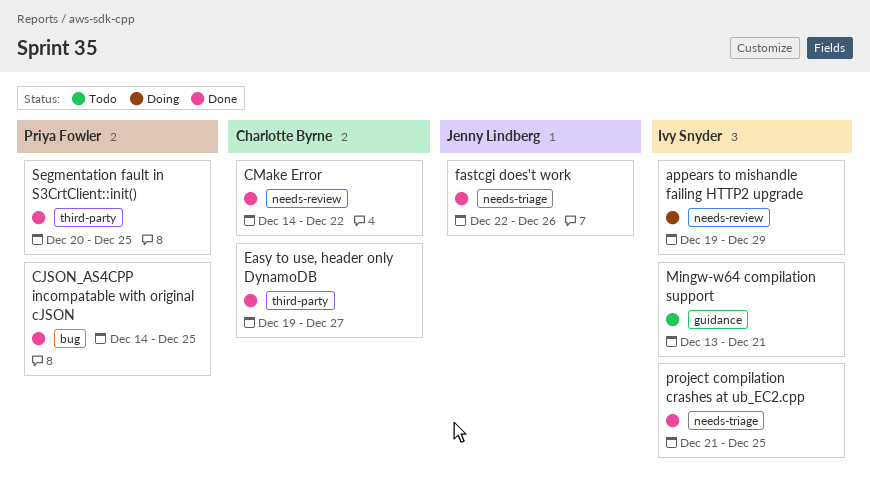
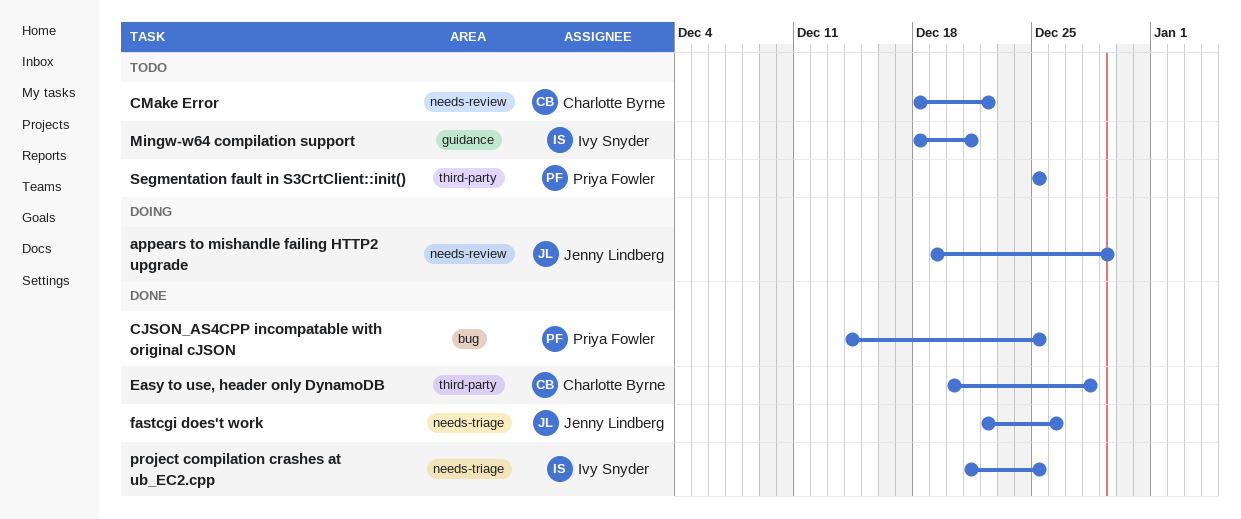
appears to mishandle failing HTTP2 upgrade, owner: Ivy Snyder -> Jenny Lindberg
CMake Error, status: Done -> Todo
CMake Error, start: Dec 14 -> Dec 18
Easy to use, header only DynamoDB, start: Dec 19 -> Dec 20
Easy to use, header only DynamoDB, due: Dec 27 -> Dec 28
Mingw-w64 compilation support, start: Dec 13 -> Dec 18
Segmentation fault in S3CrtClient::init(), status: Done -> Todo
Segmentation fault in S3CrtClient::init(), start: Dec 20 -> Dec 25

